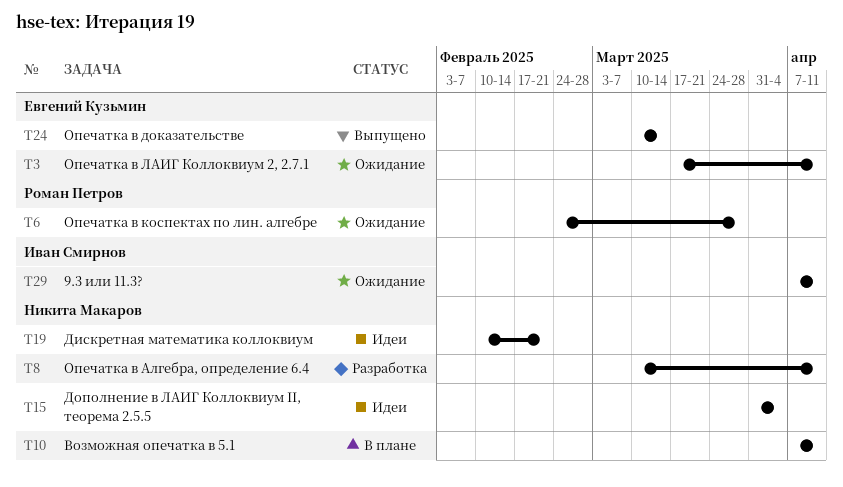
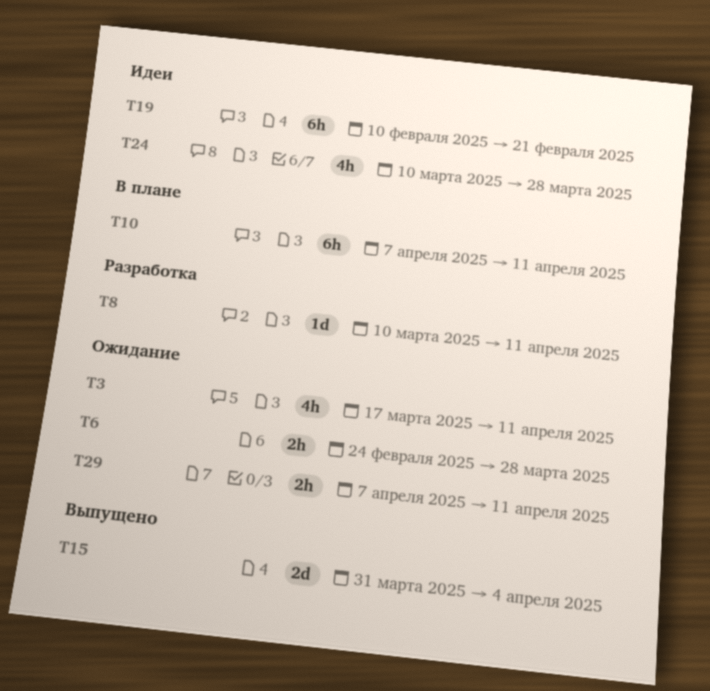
T15, status: Идеи -> Выпущено
T24, status: Выпущено -> Идеи
T24, due: Mar 14 -> Mar 28

